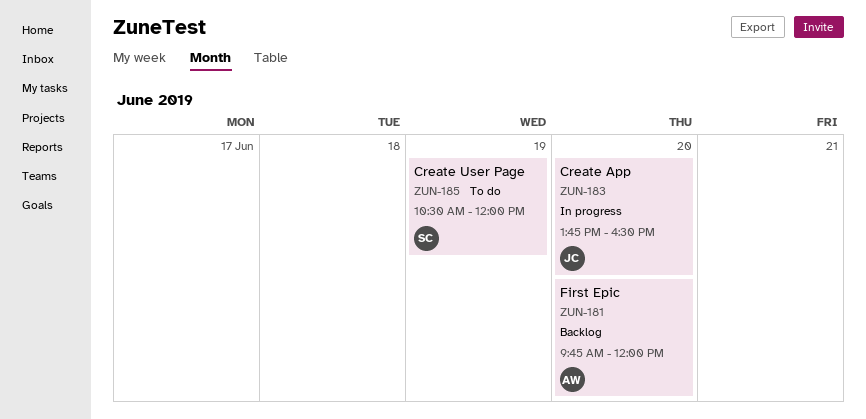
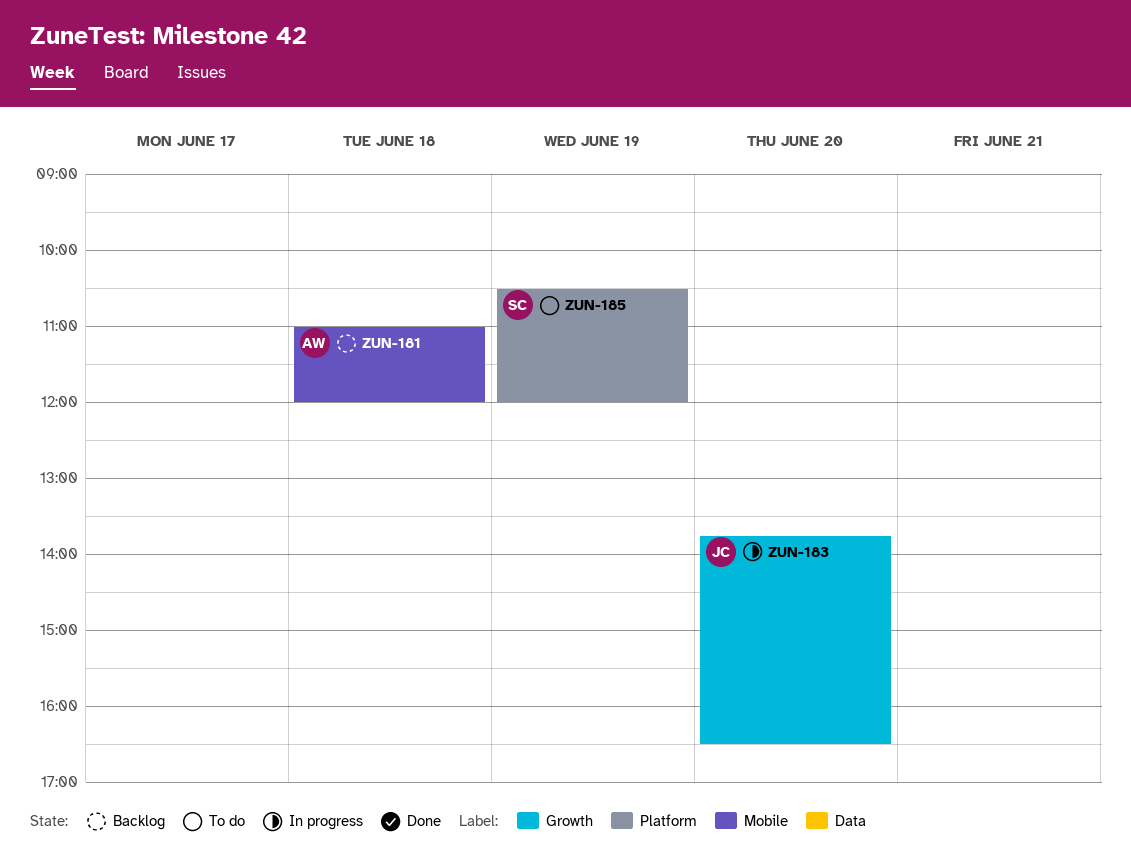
ZUN-181, day: Jun 20 -> Jun 18
ZUN-181, begins: 09:45 -> 11:00

